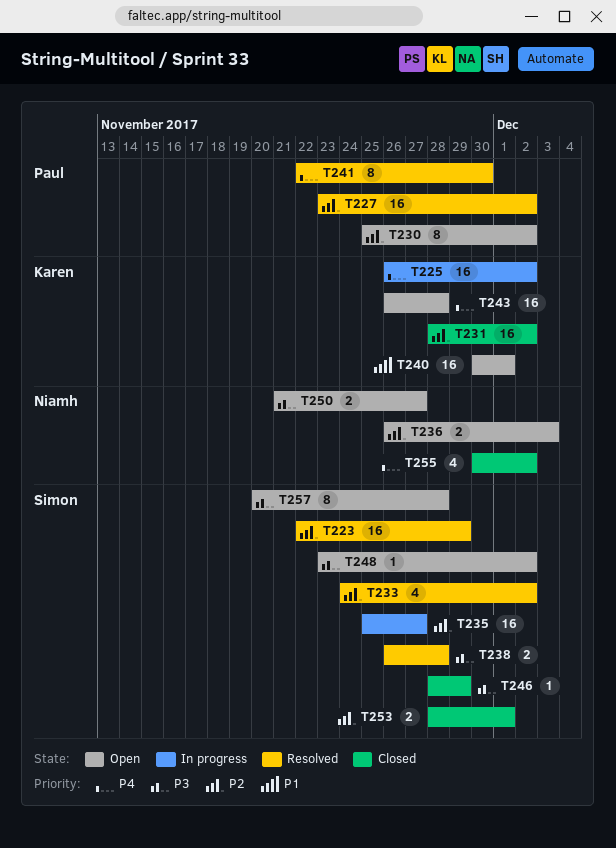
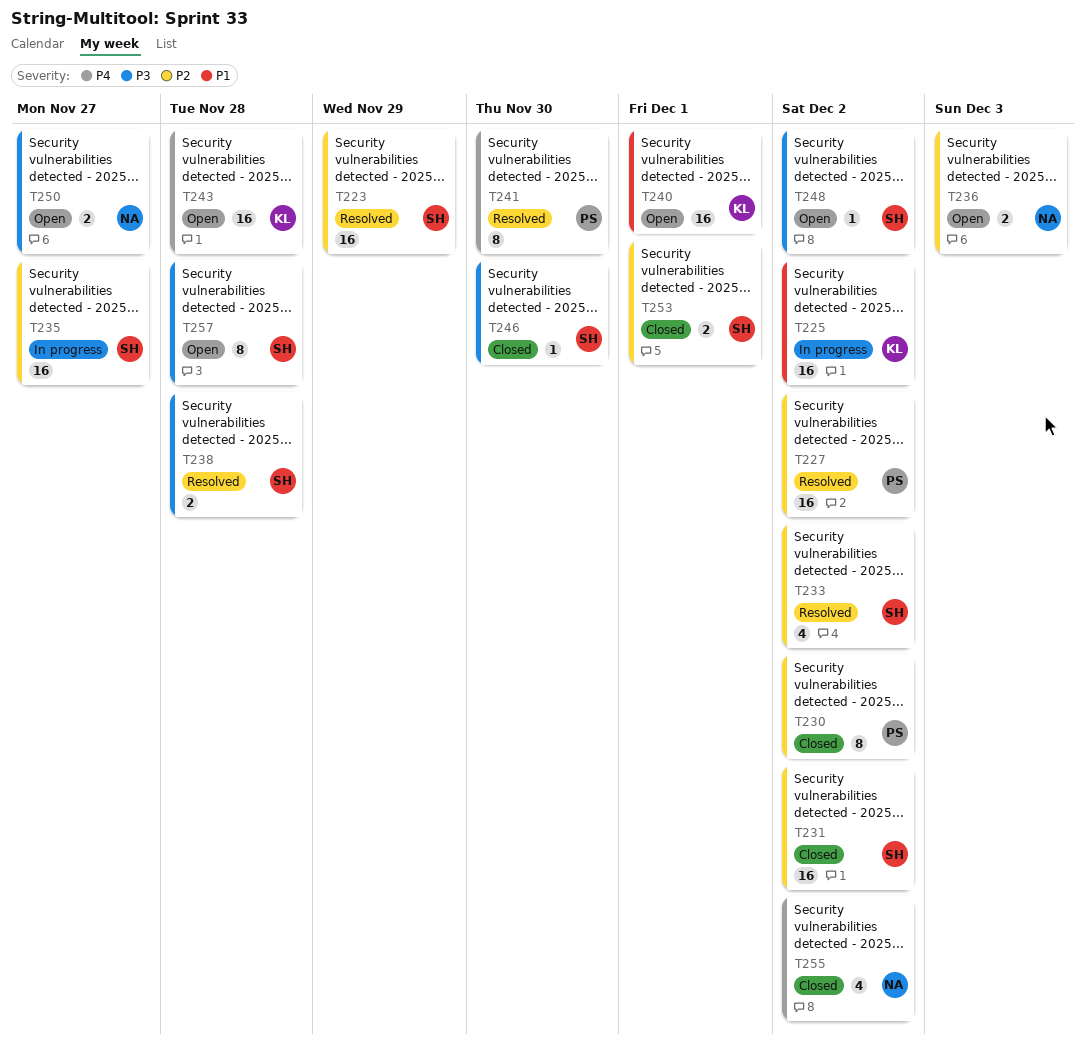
T225, priority: P4 -> P1
T230, status: Open -> Closed
T231, owner: Karen -> Simon
T246, due: Nov 29 -> Nov 30

